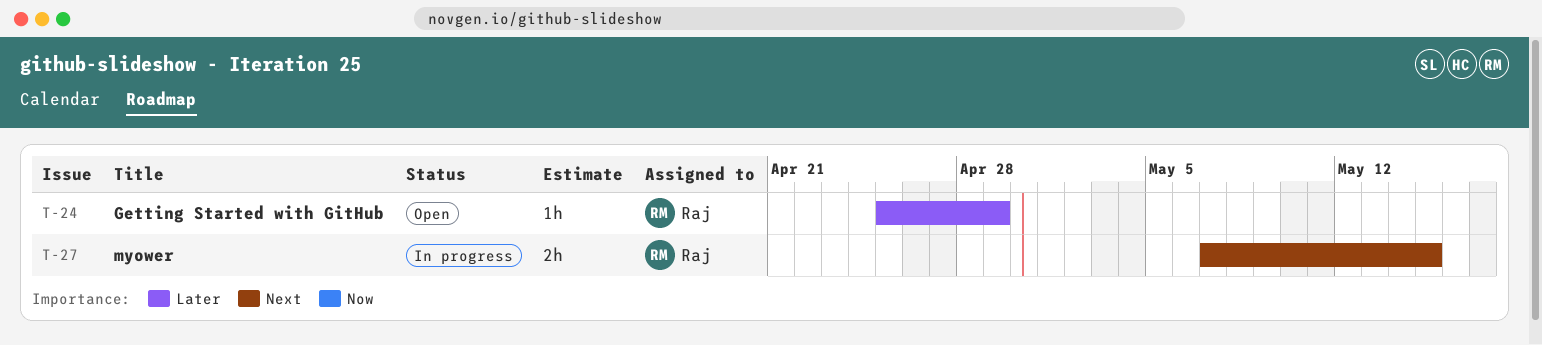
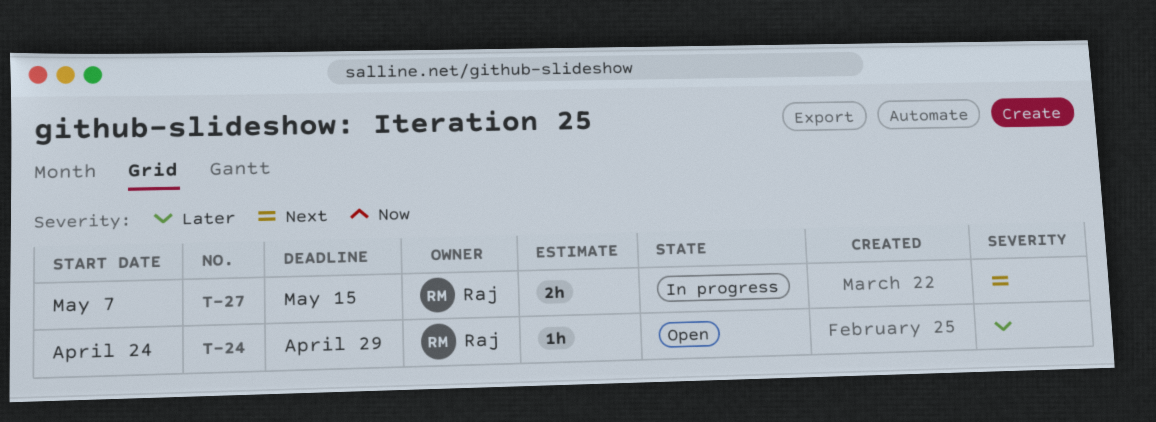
T-24, start: Apr 25 -> Apr 24

